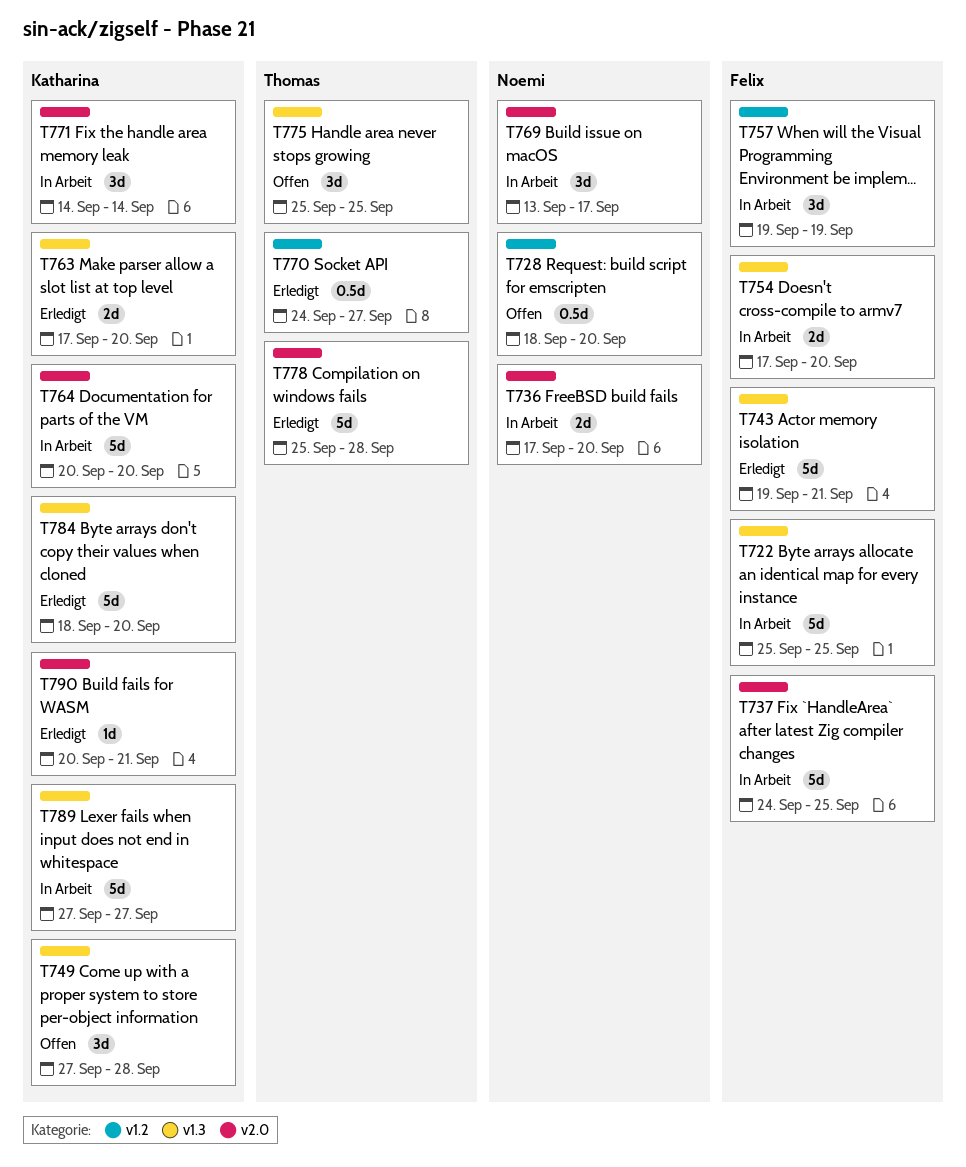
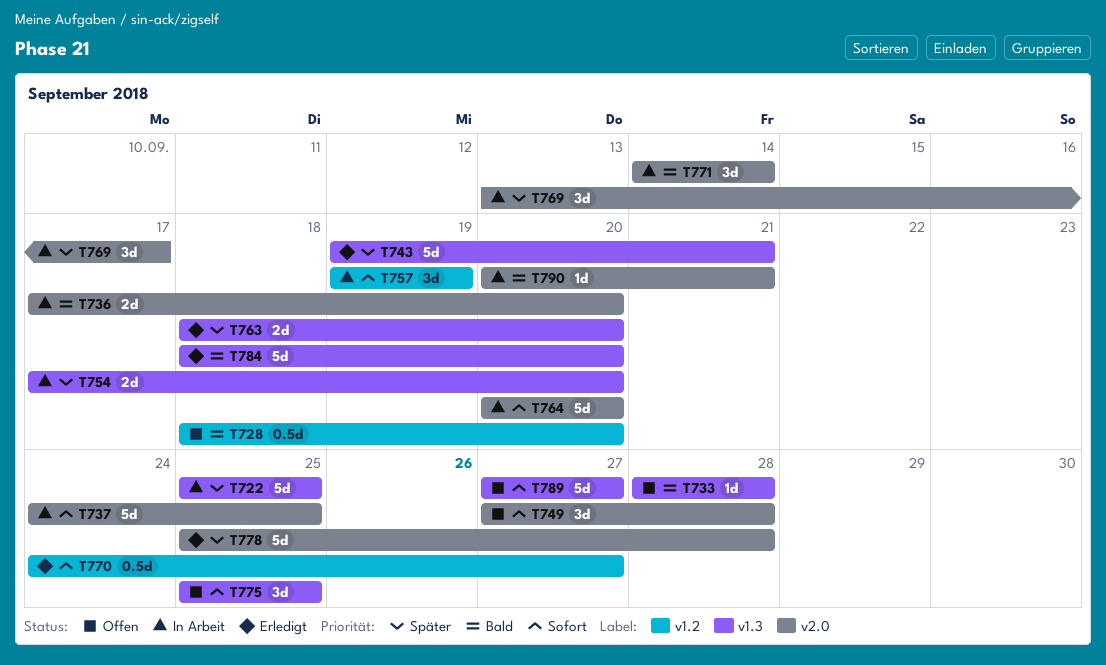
T733: none -> present
T749, label: v1.3 -> v2.0
T763, start: Sep 17 -> Sep 18
T789, status: In Arbeit -> Offen
T790, status: Erledigt -> In Arbeit

